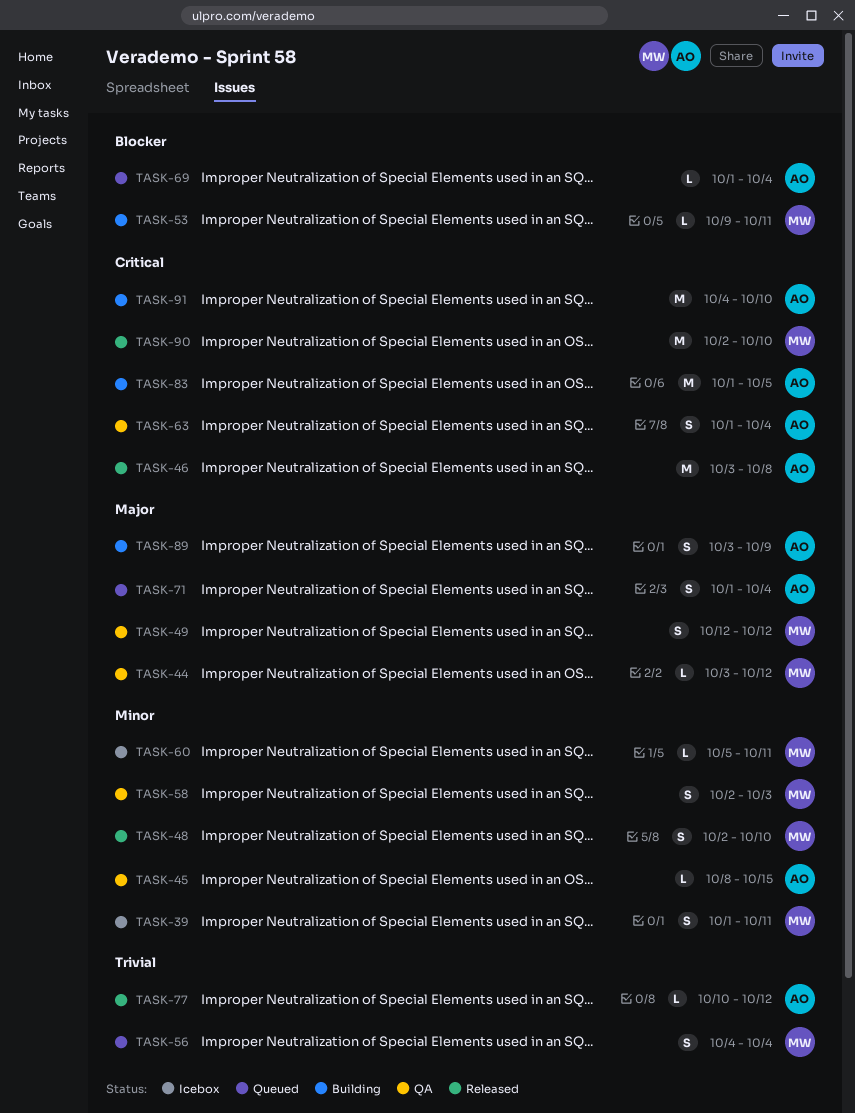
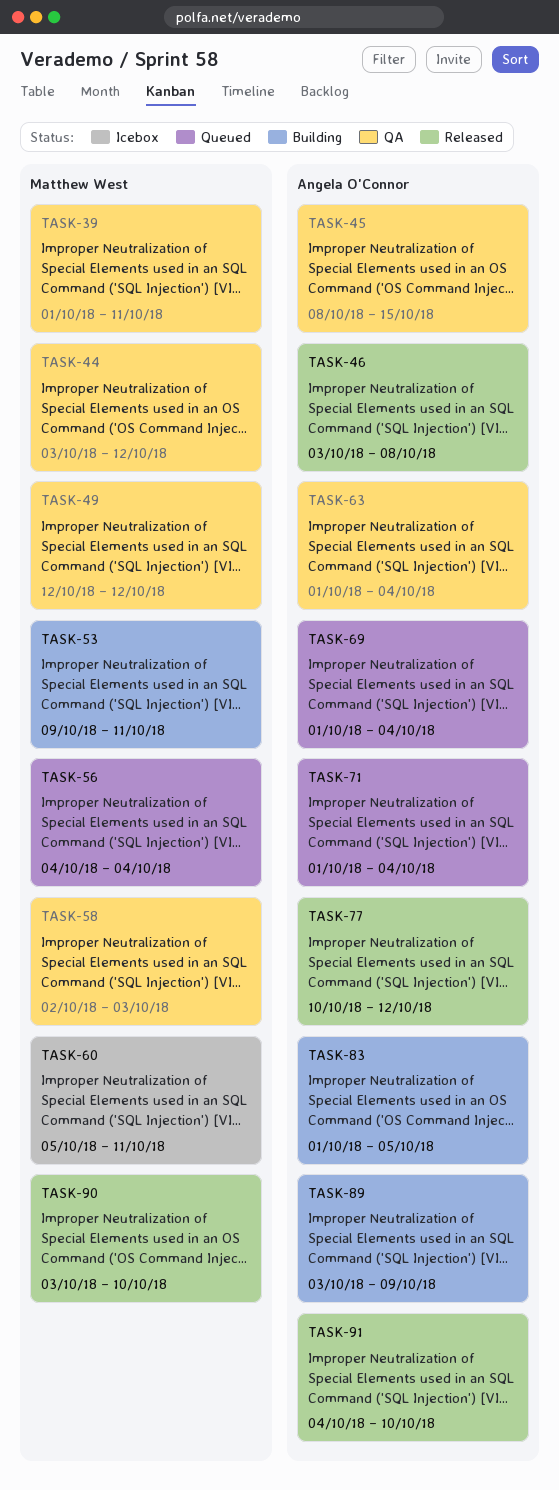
TASK-39, status: Icebox -> QA
TASK-48: present -> none
TASK-90, start: Oct 2 -> Oct 3
TASK-91, status: Building -> Released

